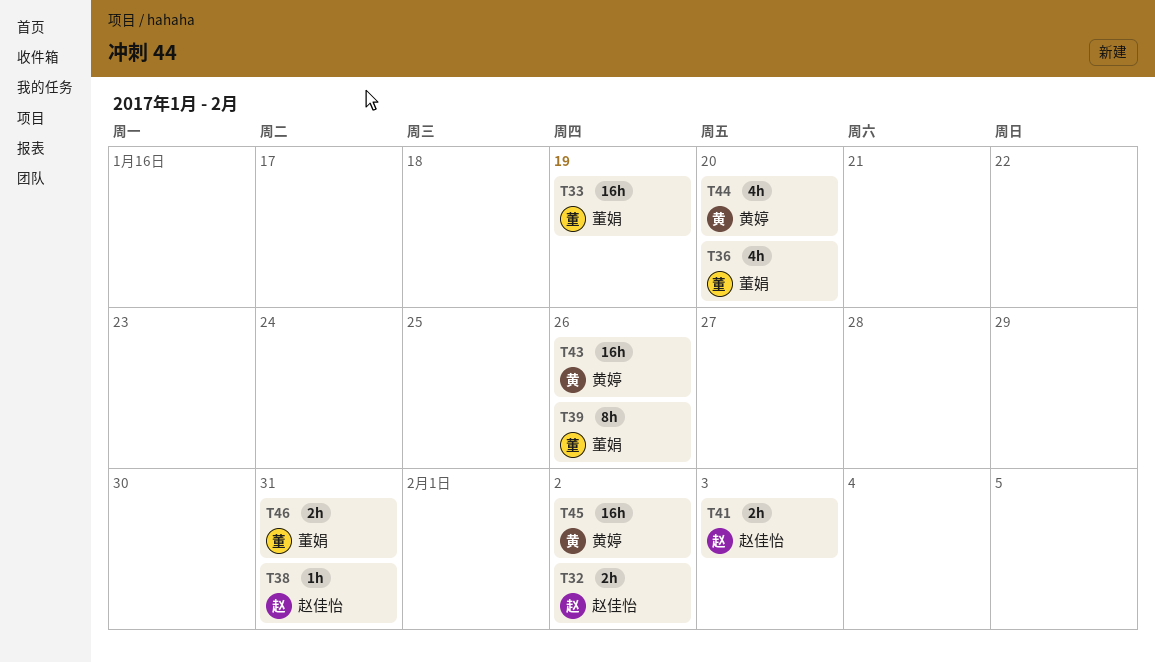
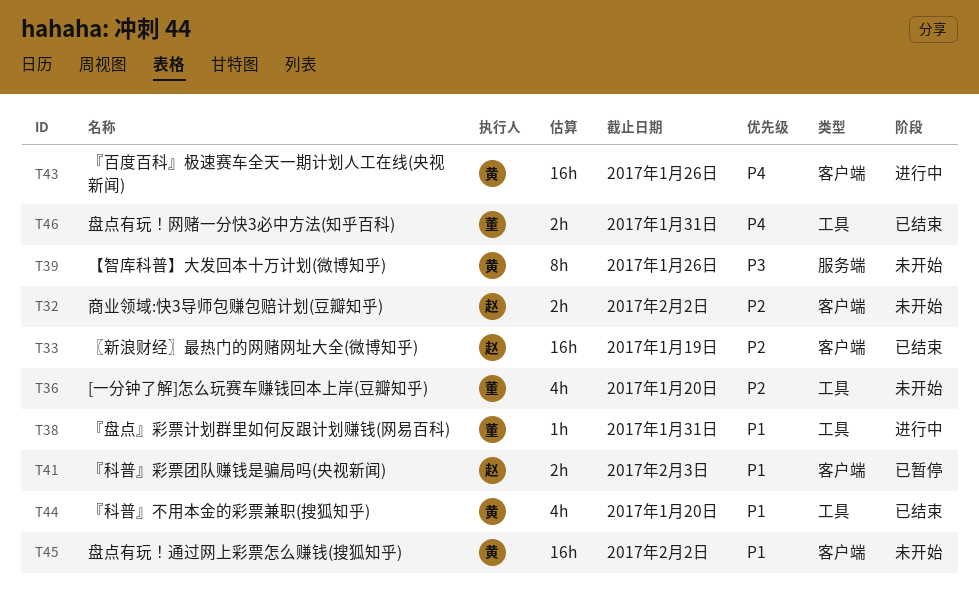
T33, owner: 董娟 -> 赵佳怡
T38, owner: 赵佳怡 -> 董娟
T39, owner: 董娟 -> 黄婷

